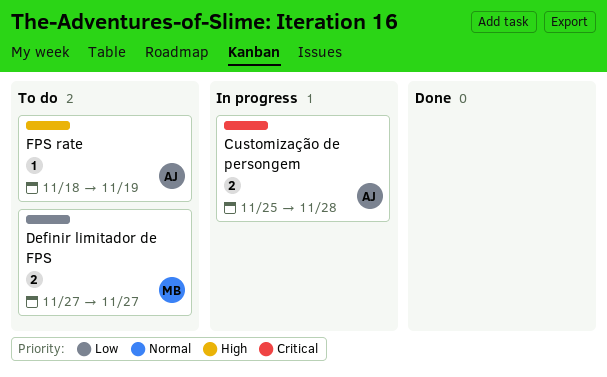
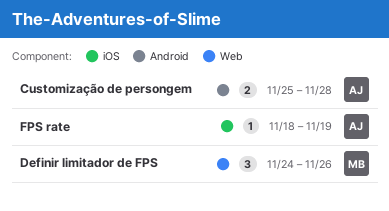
Definir limitador de FPS, estimate: 2 -> 3
Definir limitador de FPS, start: Nov 27 -> Nov 24
Definir limitador de FPS, due: Nov 27 -> Nov 26

